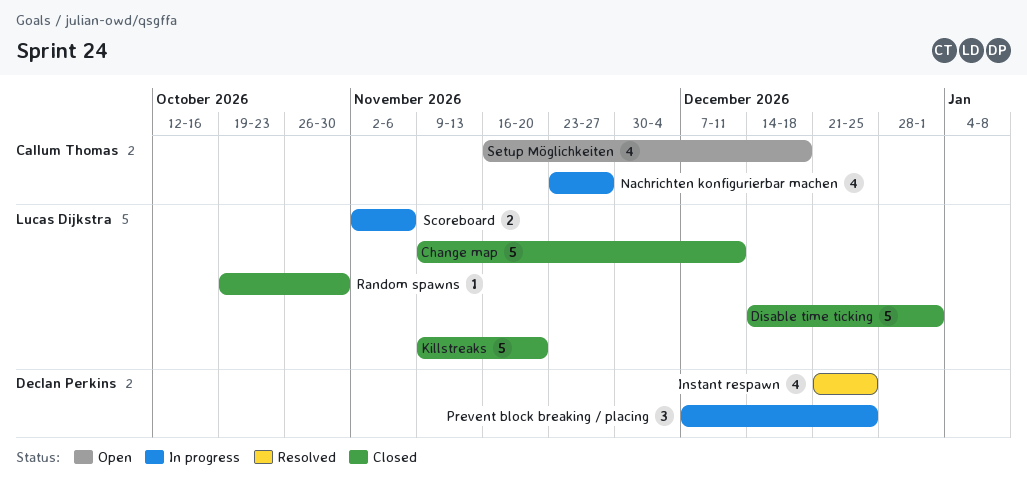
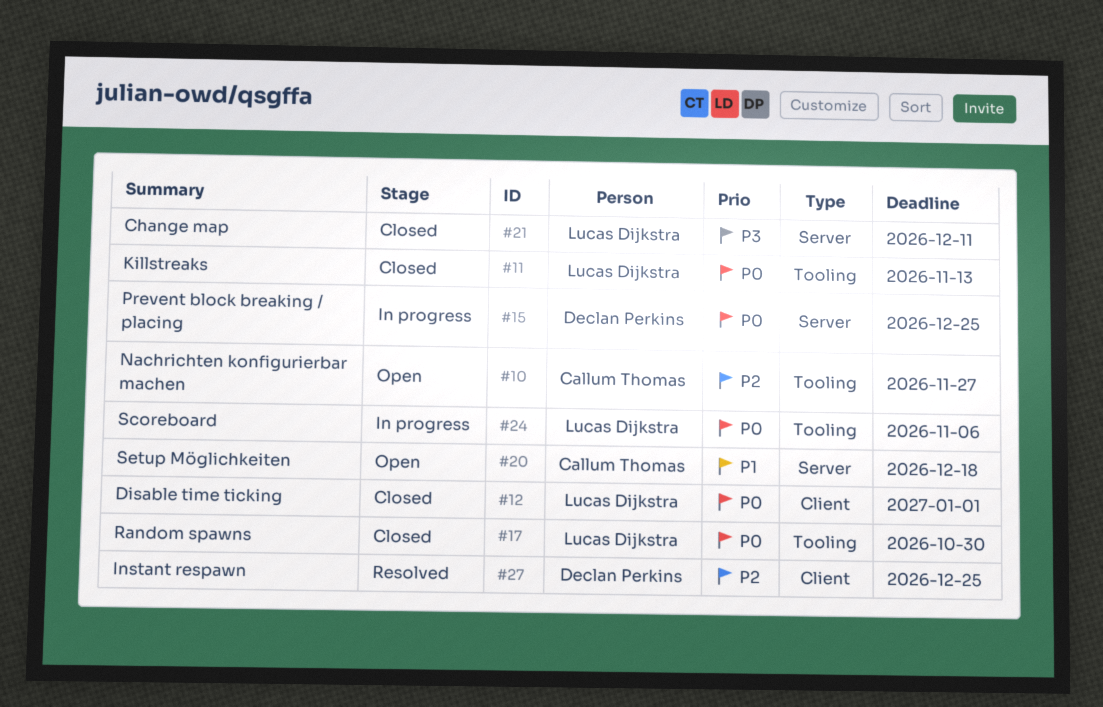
Killstreaks, due: Nov 20 -> Nov 13
Nachrichten konfigurierbar machen, status: In progress -> Open

